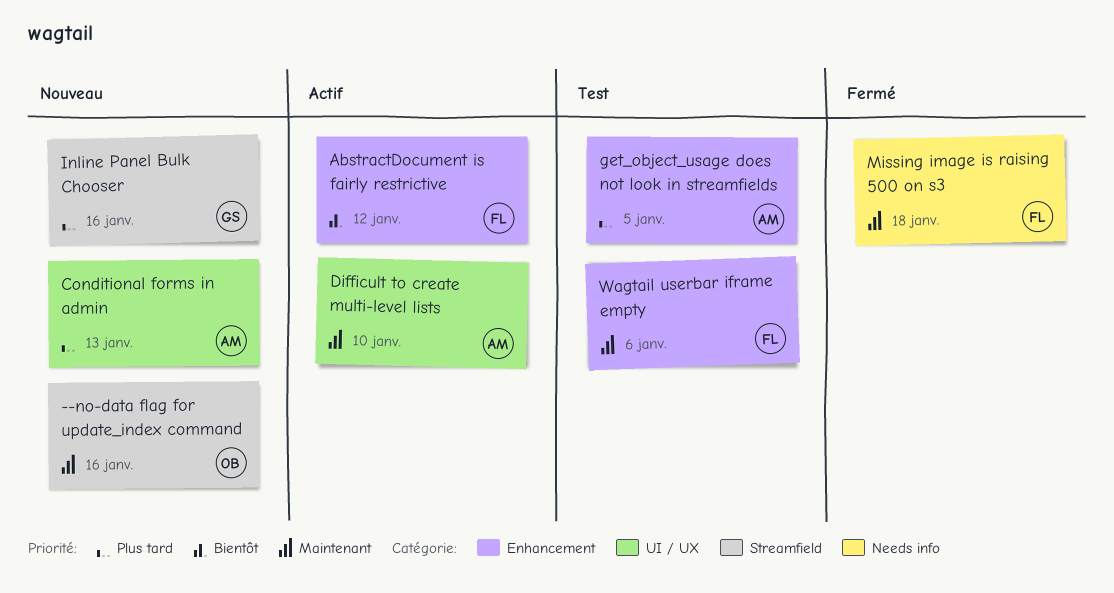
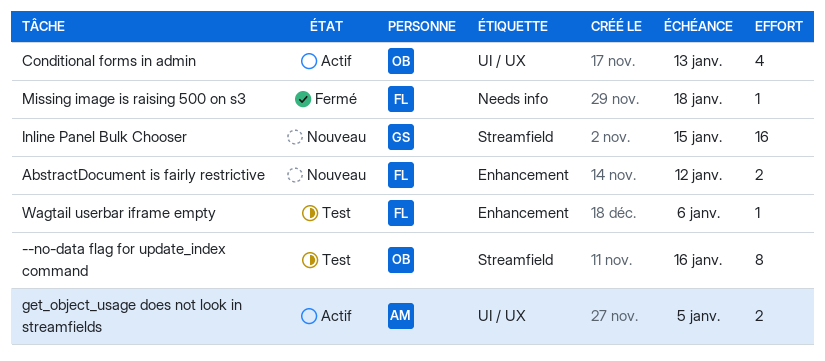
--no-data flag for update_index command, status: Nouveau -> Test
AbstractDocument is fairly restrictive, status: Actif -> Nouveau
Conditional forms in admin, status: Nouveau -> Actif
Conditional forms in admin, owner: AM -> OB
Difficult to create multi-level lists: present -> none
get_object_usage does not look in streamfields, status: Test -> Actif
get_object_usage does not look in streamfields, label: Enhancement -> UI / UX
Inline Panel Bulk Chooser, due: Jan 16 -> Jan 15

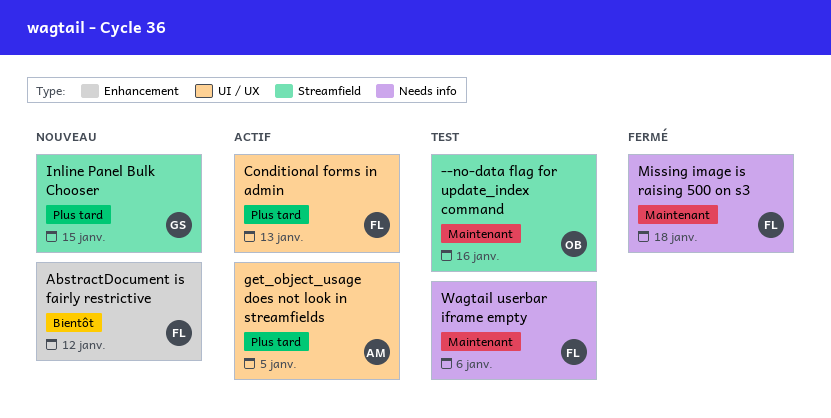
Conditional forms in admin, owner: OB -> FL
Wagtail userbar iframe empty, label: Enhancement -> Needs info

